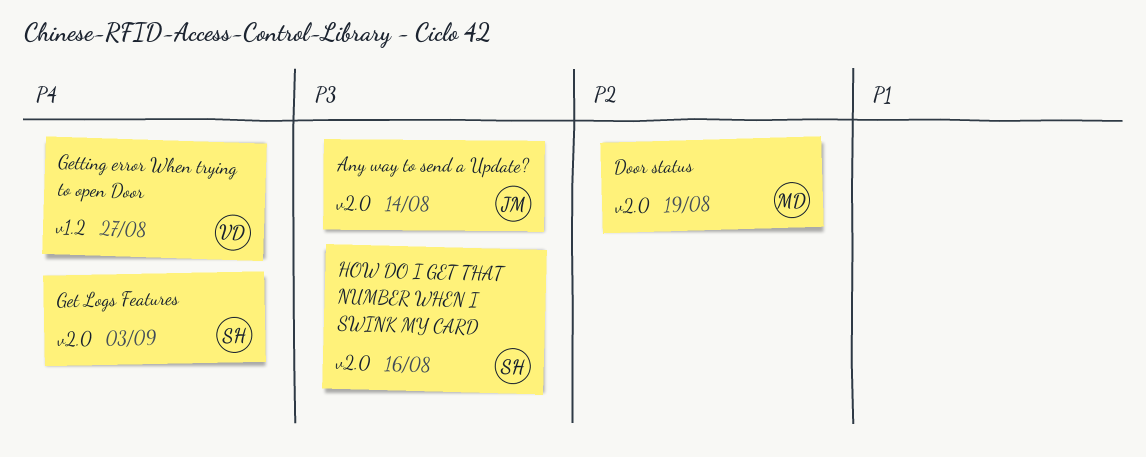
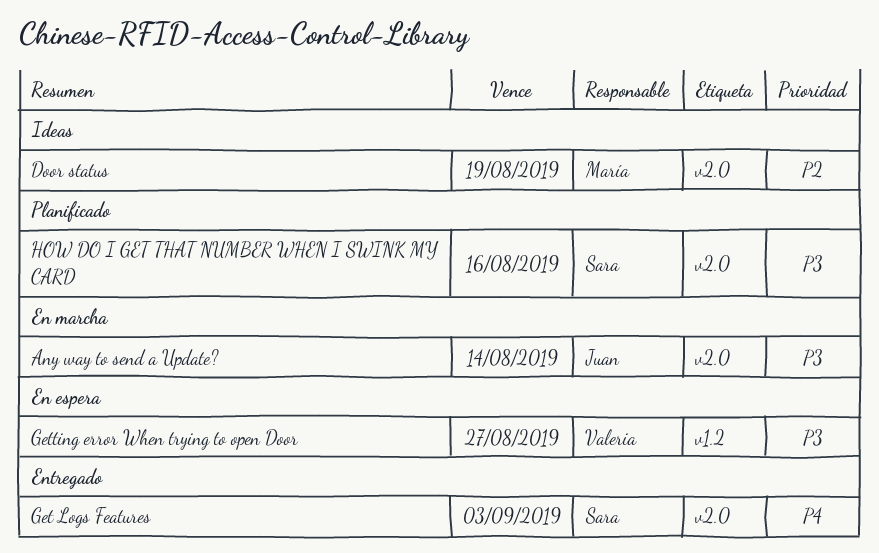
Getting error When trying to open Door, priority: P4 -> P3

